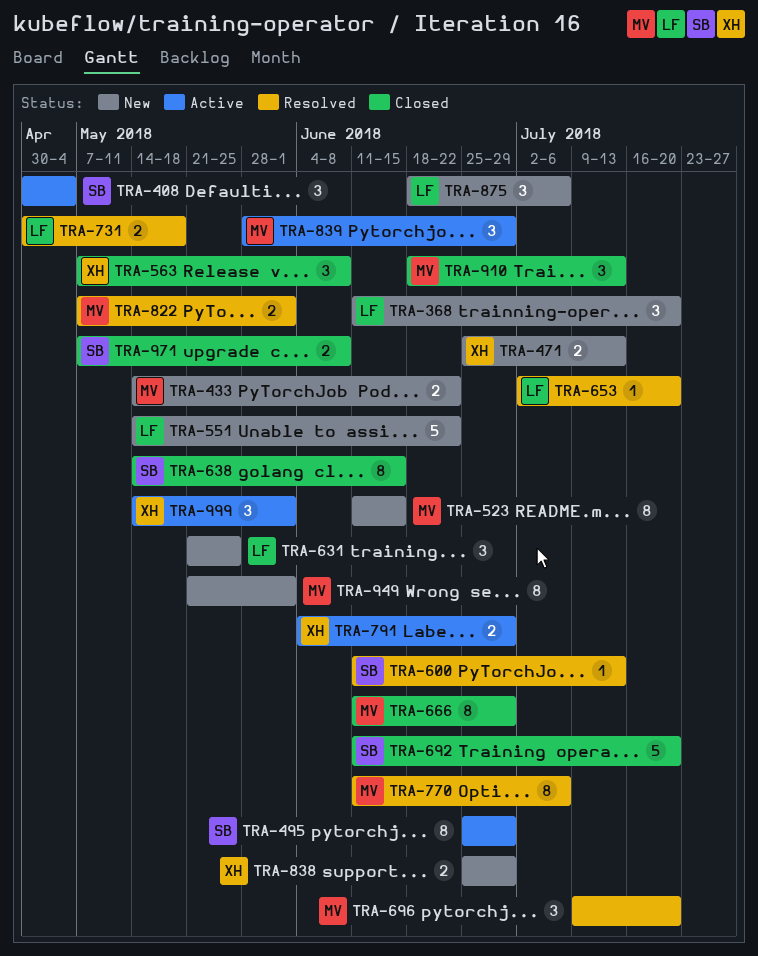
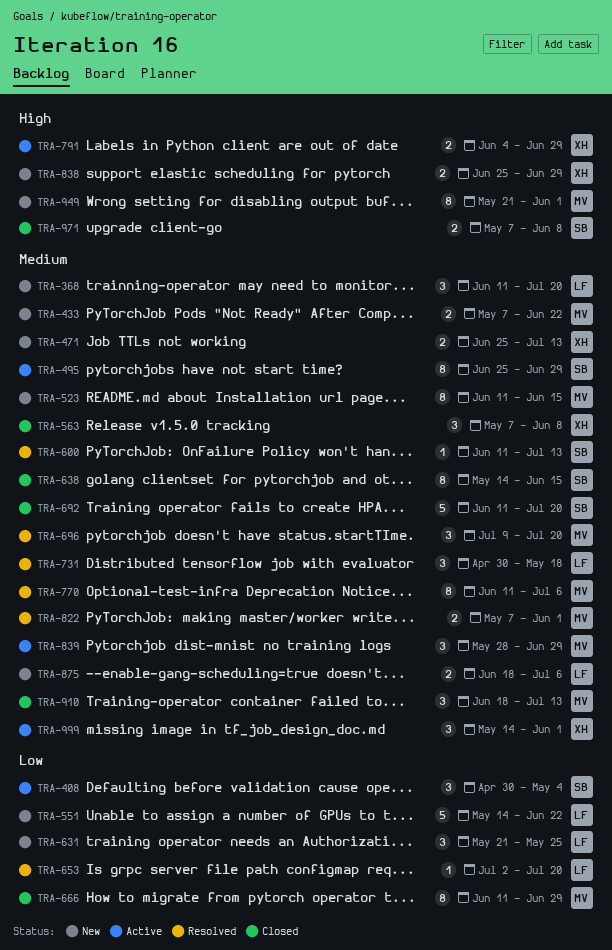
TRA-433, start: May 14 -> May 7
TRA-731, estimate: 2 -> 3
TRA-875, estimate: 3 -> 2

